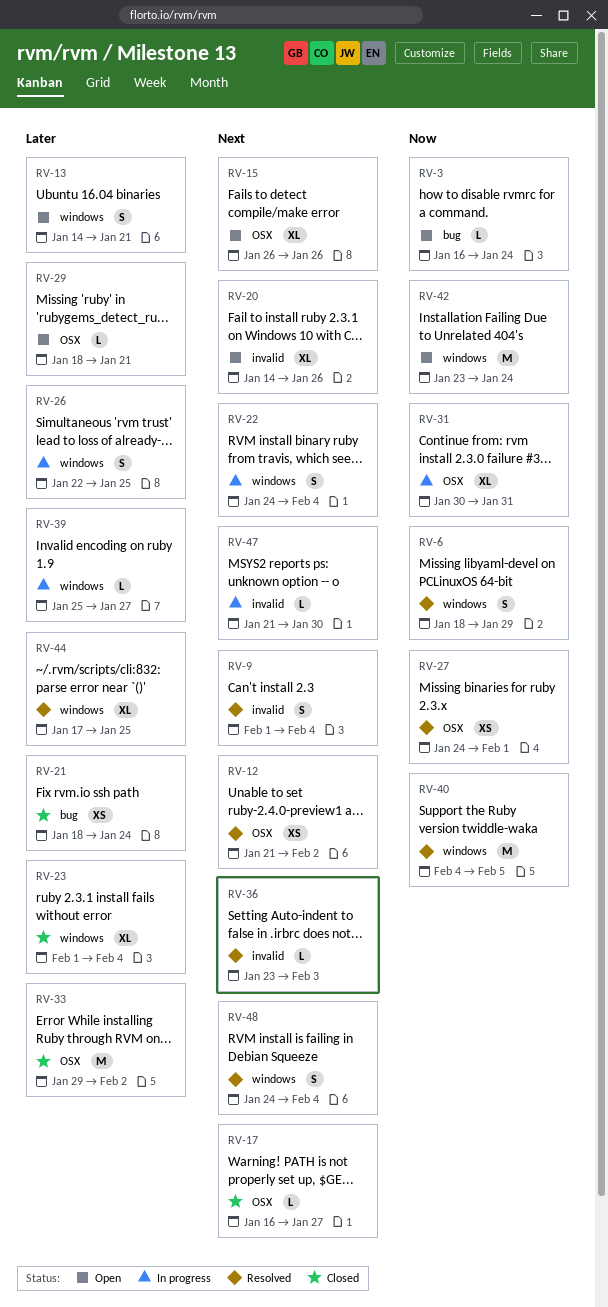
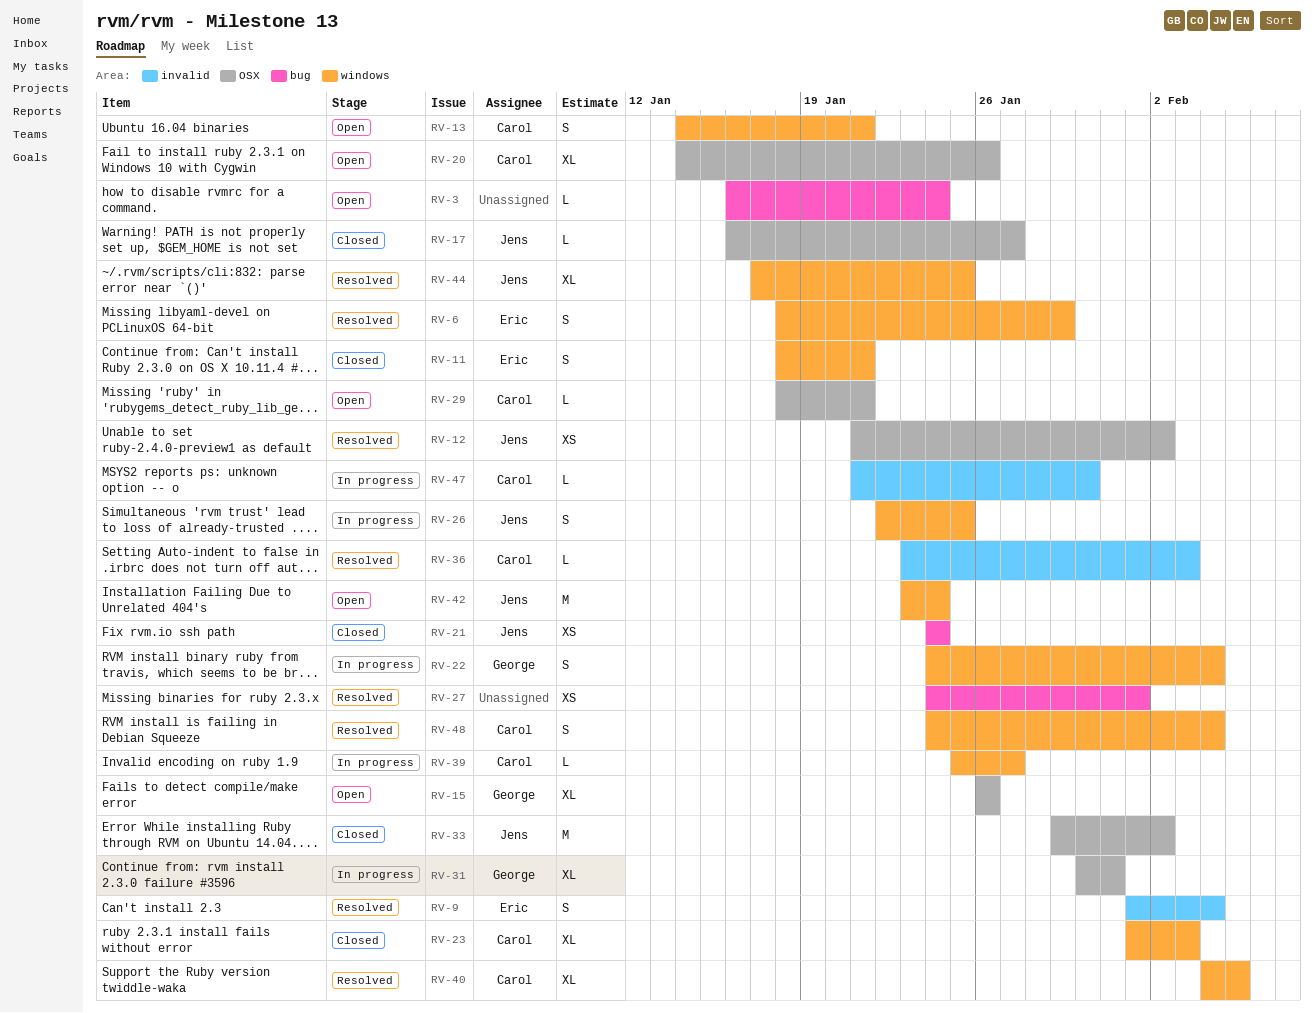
RV-11: none -> present
RV-20, label: invalid -> OSX
RV-21, start: Jan 18 -> Jan 24
RV-23, due: Feb 4 -> Feb 3
RV-27, label: OSX -> bug
RV-40, estimate: M -> XL

